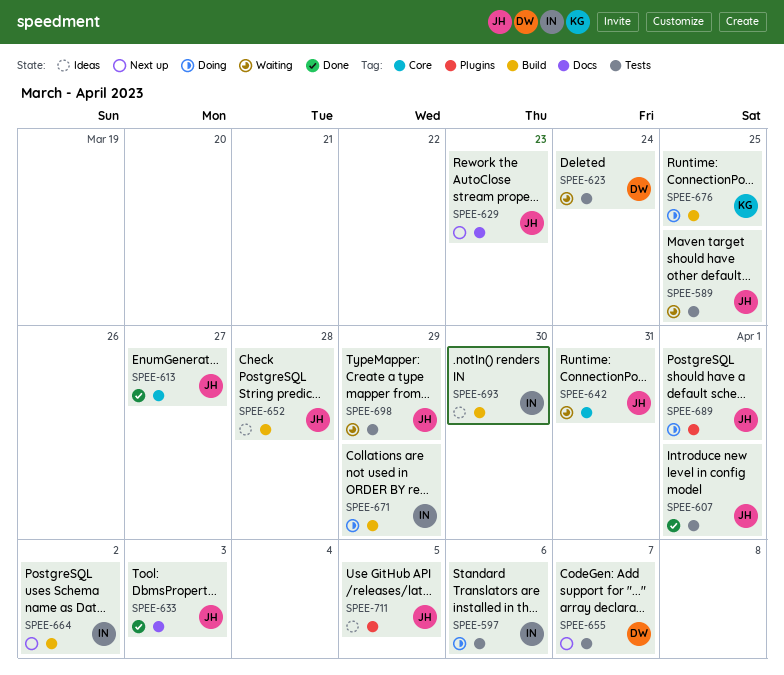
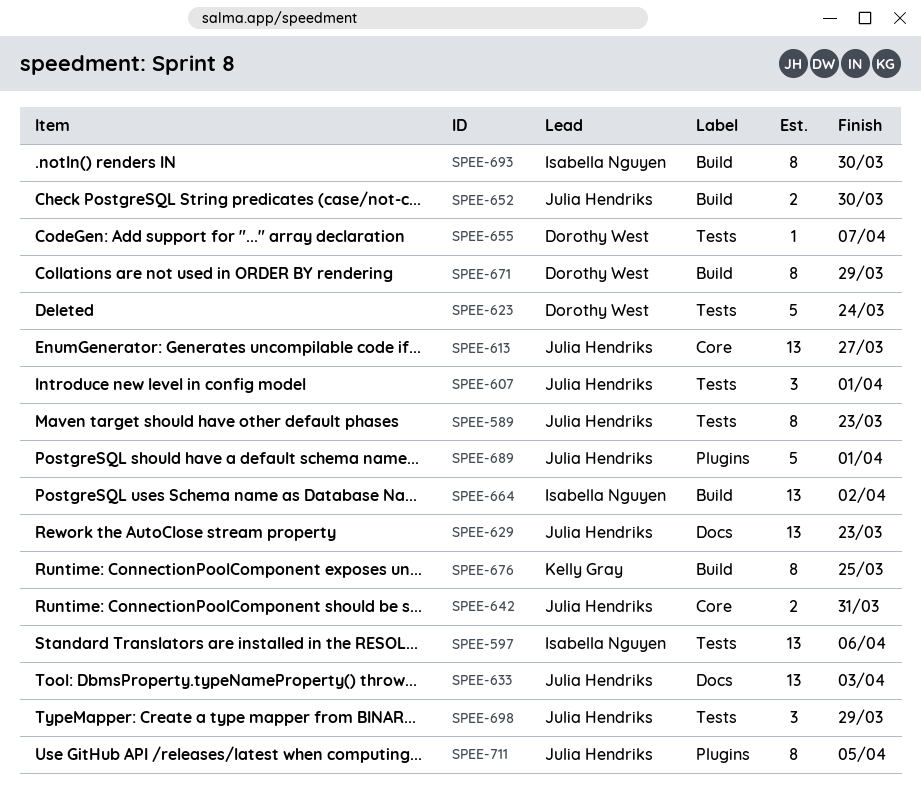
SPEE-589, due: Mar 25 -> Mar 23
SPEE-652, due: Mar 28 -> Mar 30
SPEE-671, owner: Isabella Nguyen -> Dorothy West

